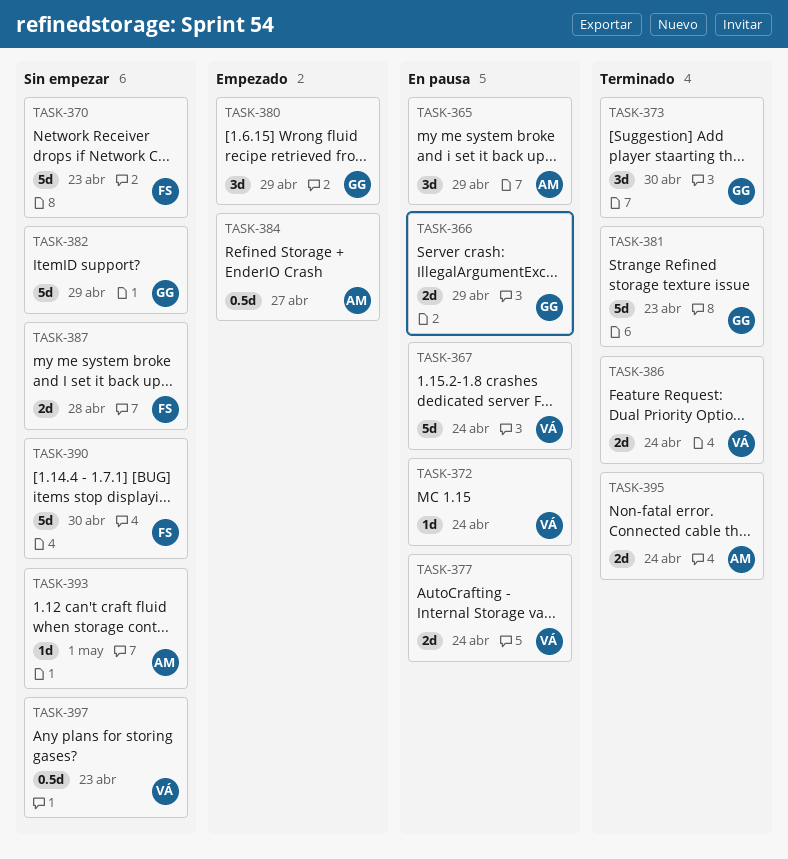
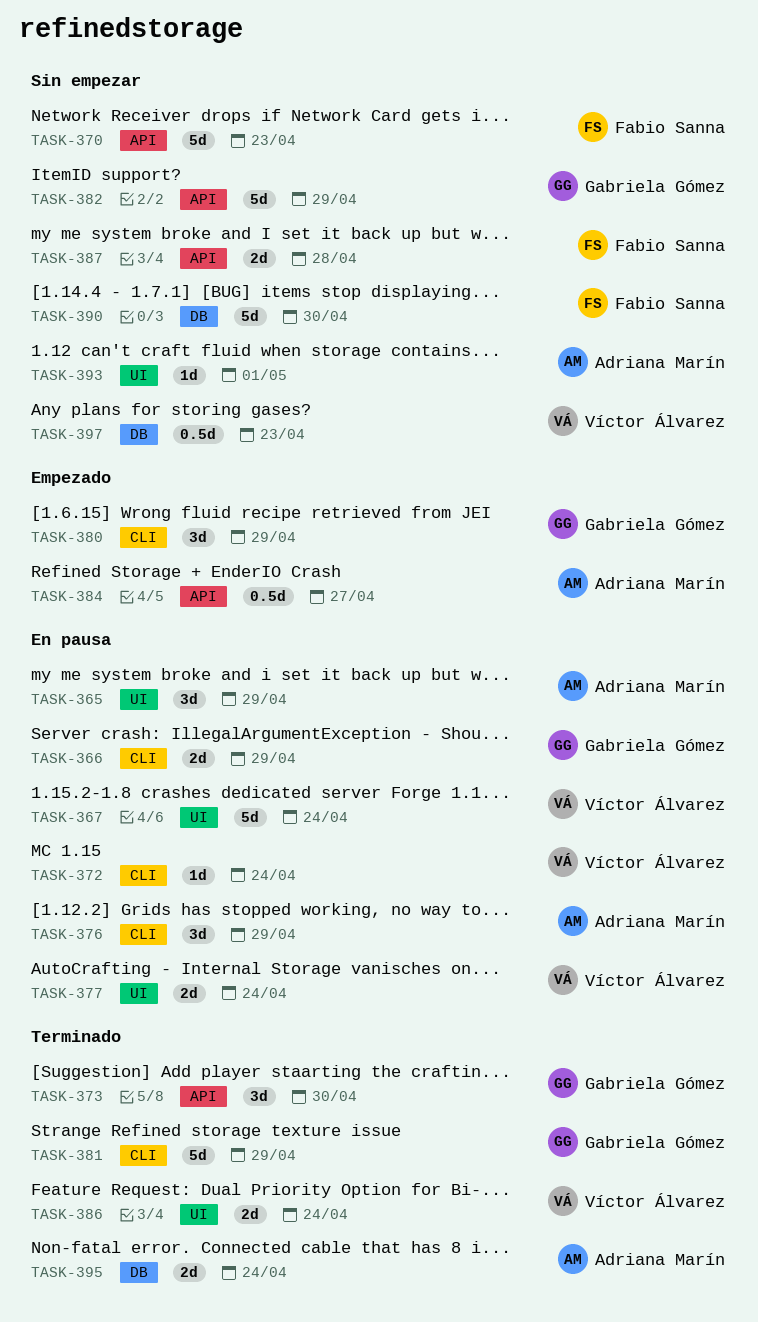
TASK-376: none -> present
TASK-381, due: Apr 23 -> Apr 29

